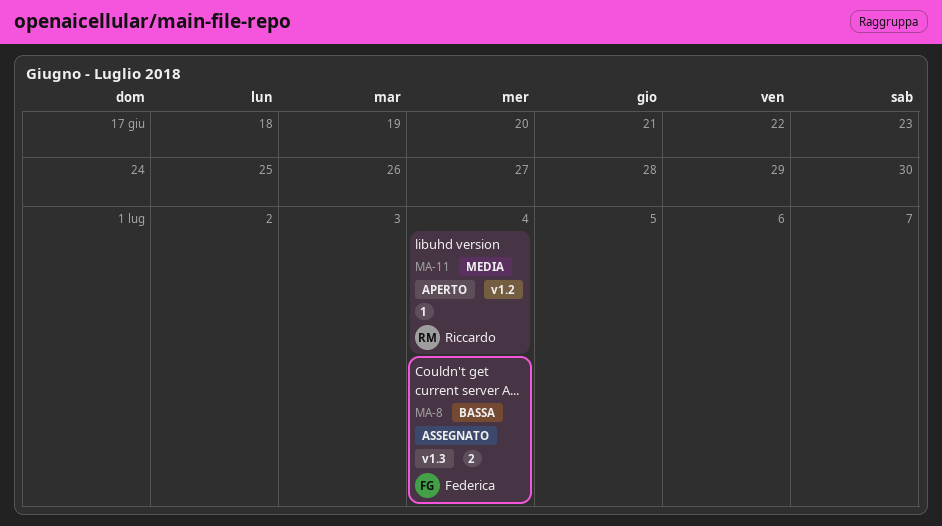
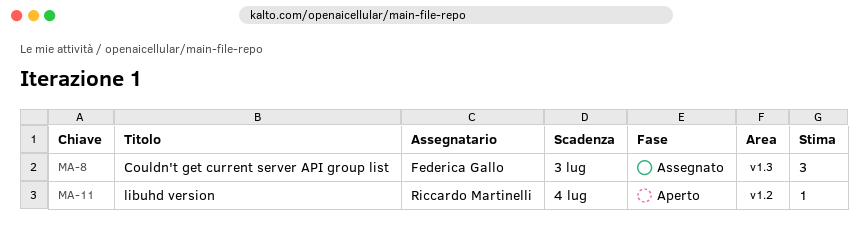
MA-8, estimate: 2 -> 3
MA-8, due: Jul 4 -> Jul 3

